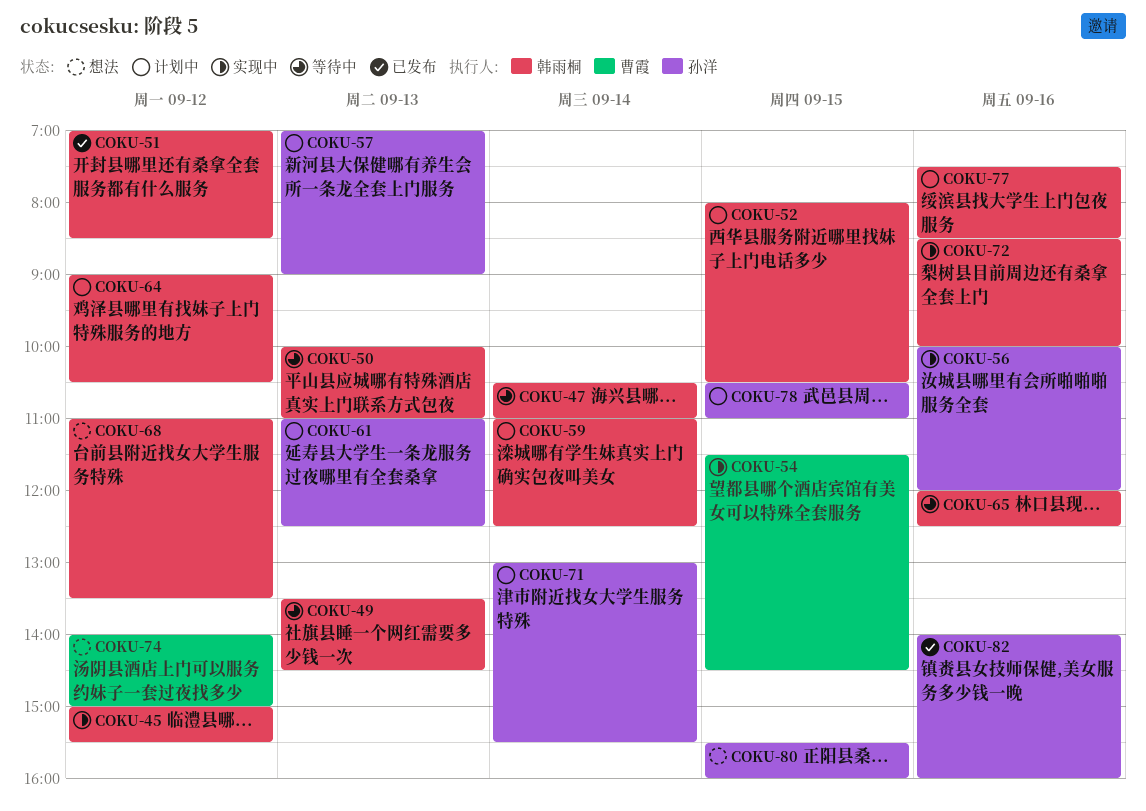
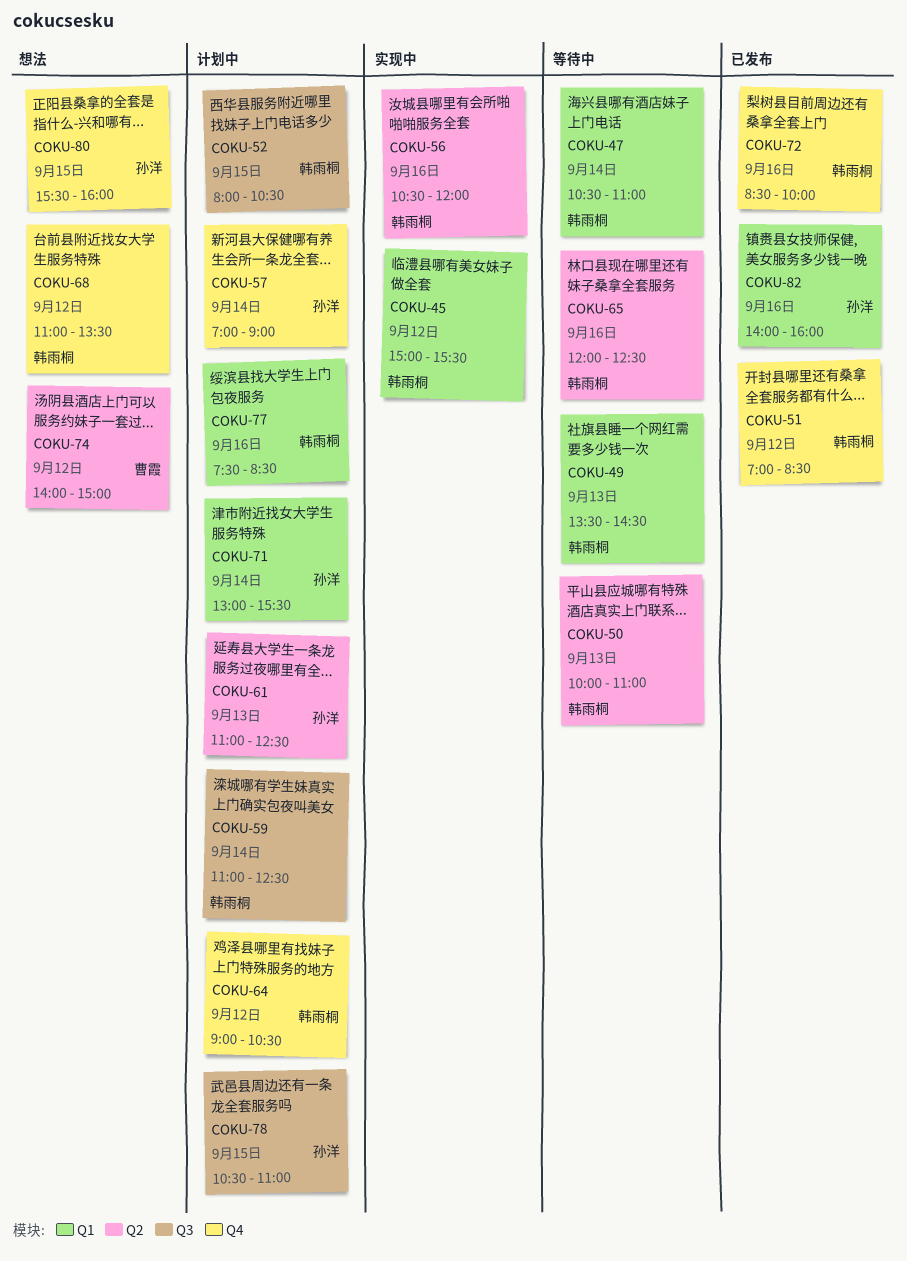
COKU-54: present -> none
COKU-56, owner: 孙洋 -> 韩雨桐
COKU-56, begins: 10:00 -> 10:30
COKU-57, day: Sep 13 -> Sep 14
COKU-72, status: 实现中 -> 已发布

